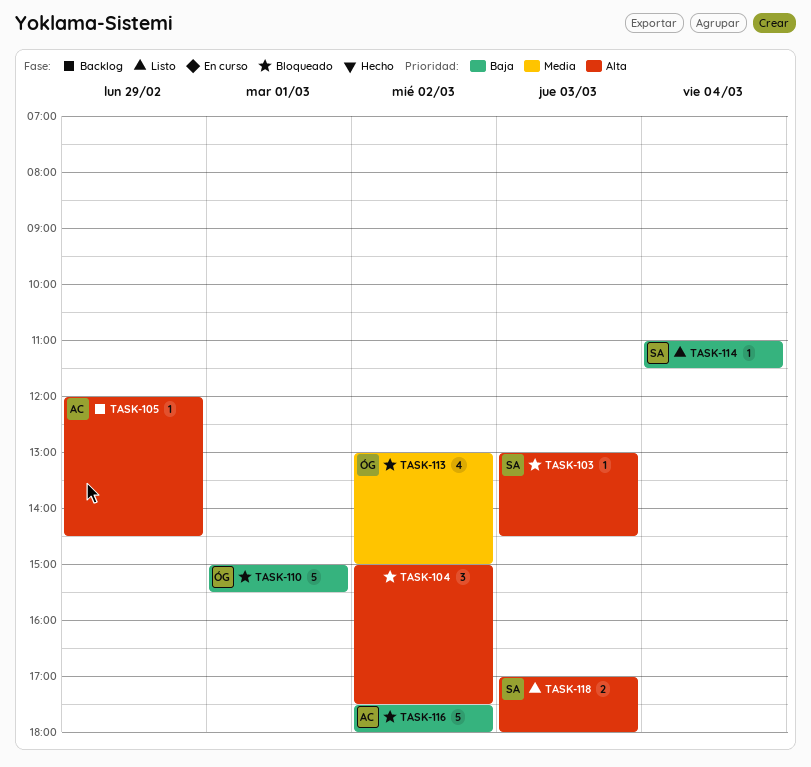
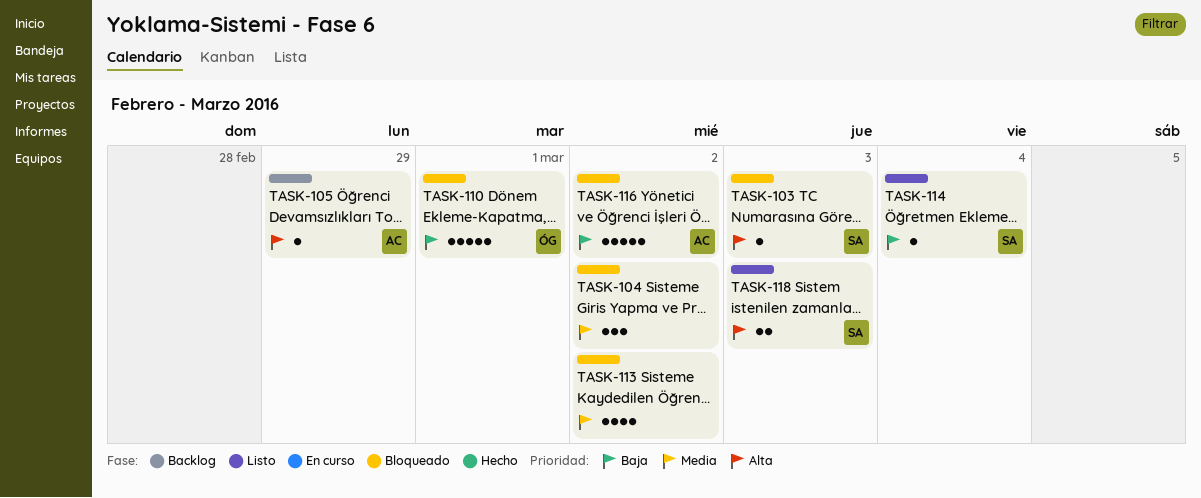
TASK-104, priority: Alta -> Media
TASK-113, owner: ÓG -> none

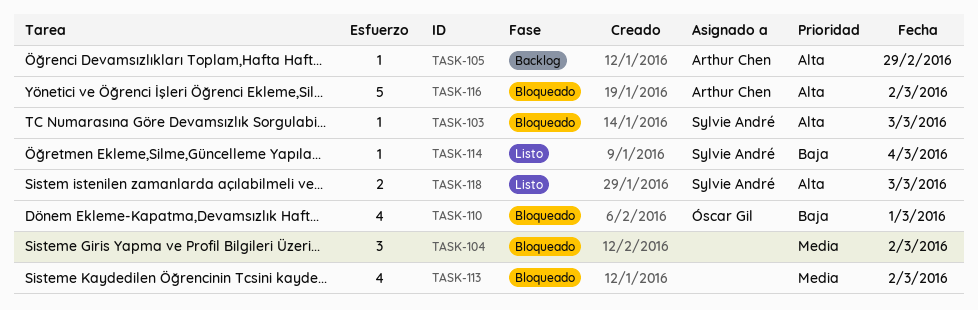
TASK-110, estimate: 5 -> 4
TASK-116, priority: Baja -> Alta

